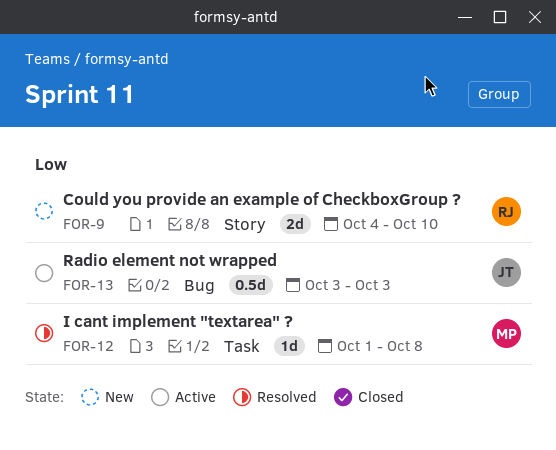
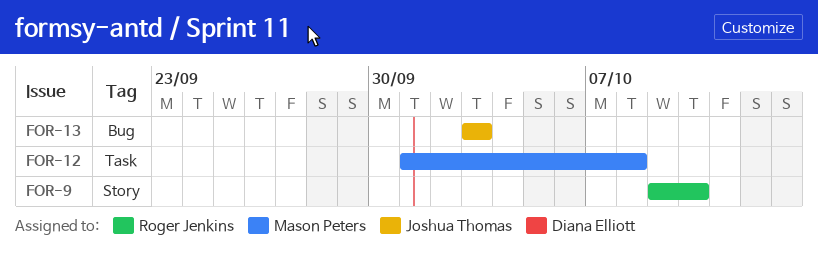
FOR-9, start: Oct 4 -> Oct 9

